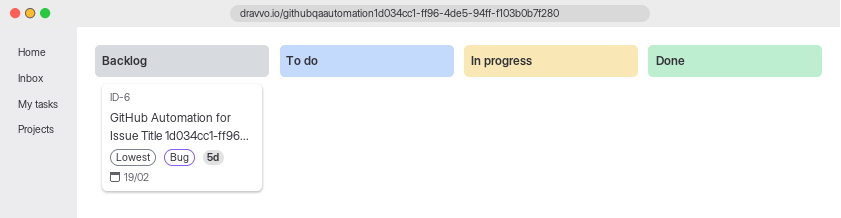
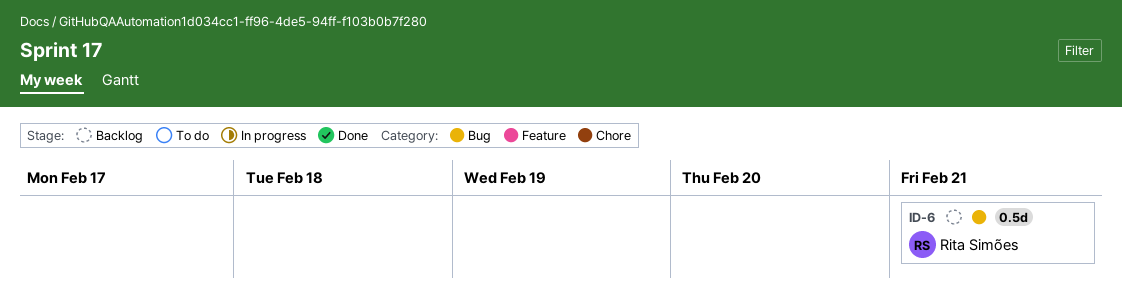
ID-6, estimate: 5d -> 0.5d
ID-6, due: Feb 19 -> Feb 21

